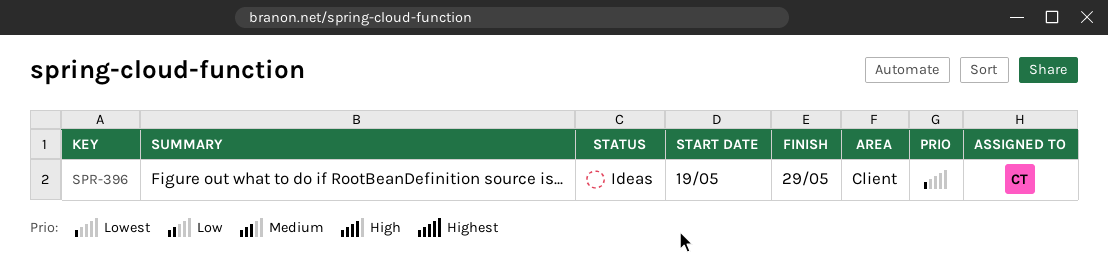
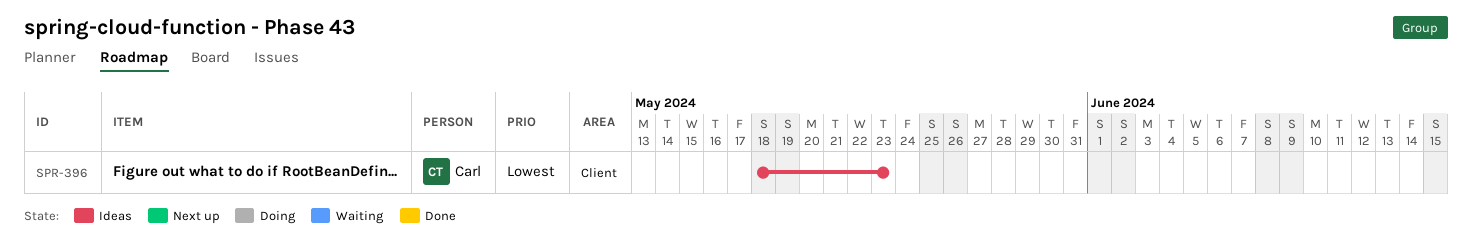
SPR-396, start: May 19 -> May 18
SPR-396, due: May 29 -> May 23

